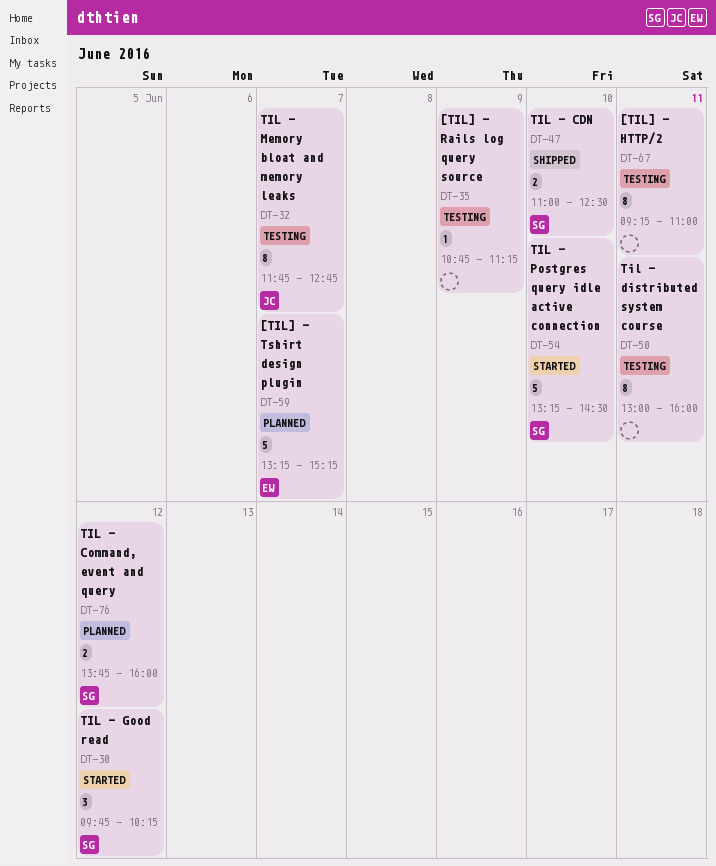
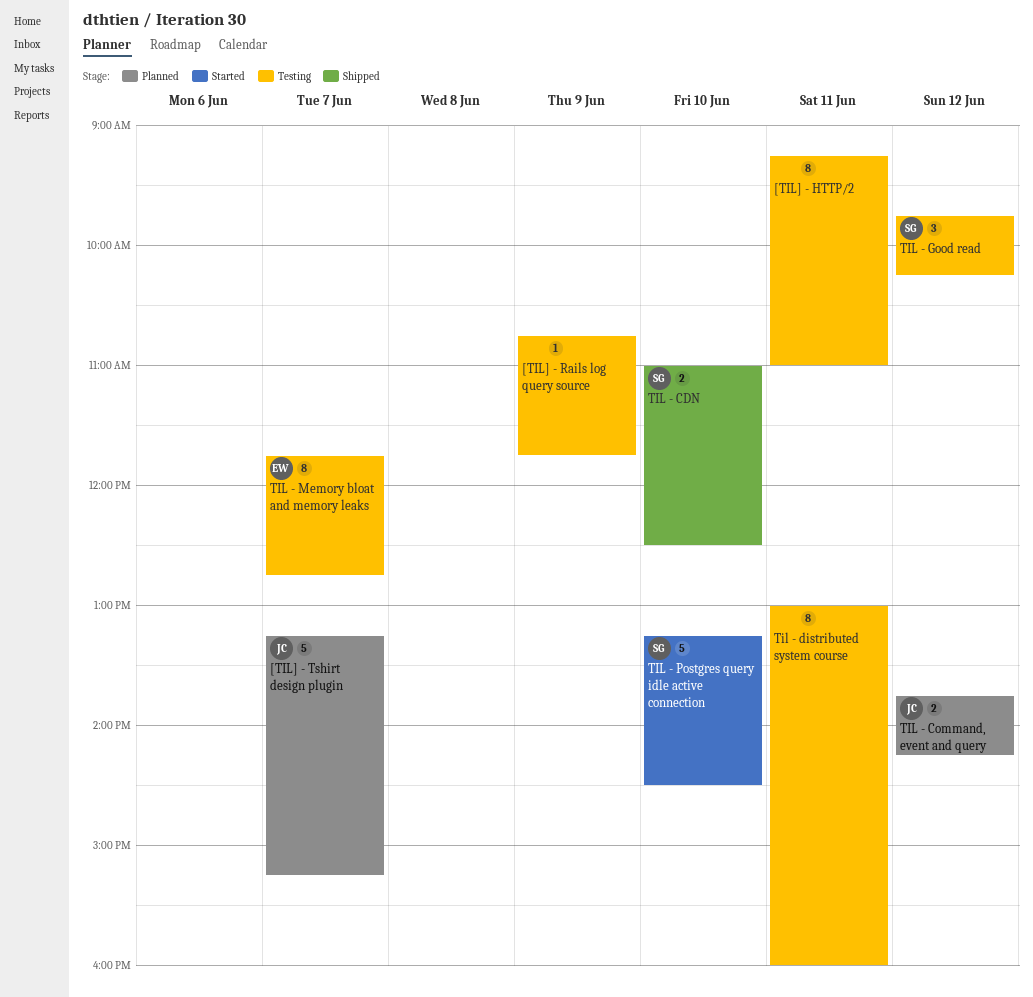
[TIL] - Rails log query source, ends: 11:15 -> 11:45
[TIL] - Tshirt design plugin, owner: EW -> JC
TIL - Command, event and query, owner: SG -> JC
TIL - Command, event and query, ends: 16:00 -> 14:15
TIL - Good read, status: Started -> Testing
TIL - Memory bloat and memory leaks, owner: JC -> EW

